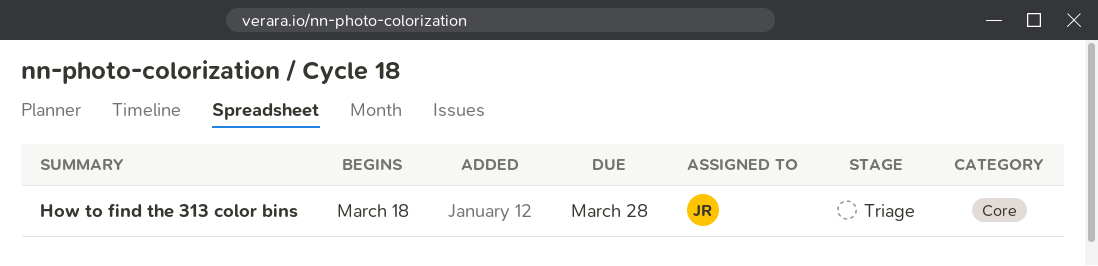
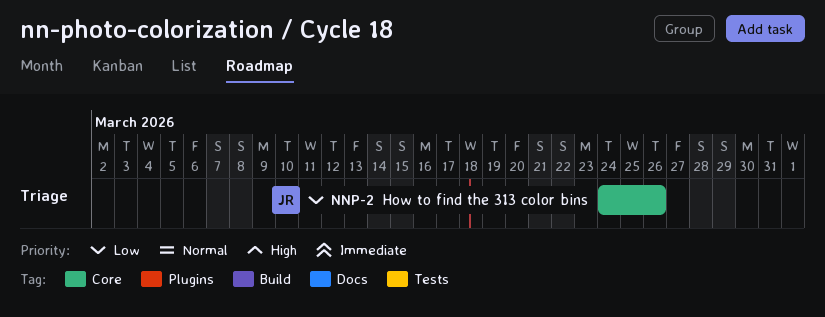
How to find the 313 color bins, start: Mar 18 -> Mar 24
How to find the 313 color bins, due: Mar 28 -> Mar 26

